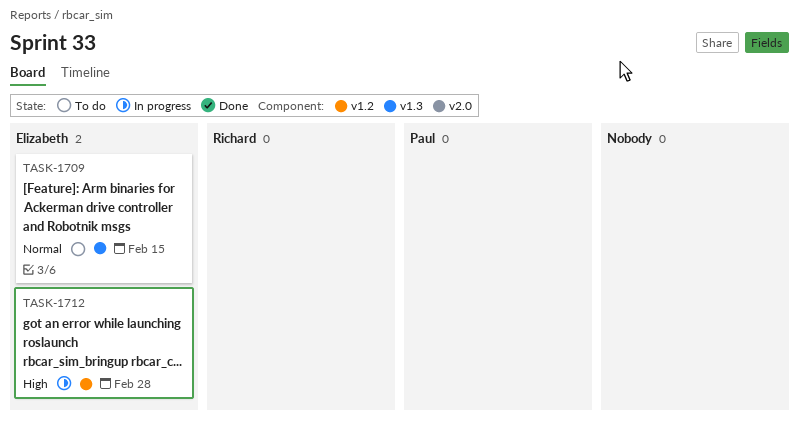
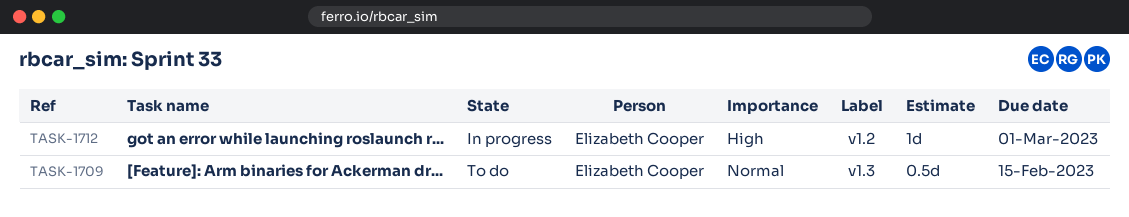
TASK-1712, due: Feb 28 -> Mar 1

